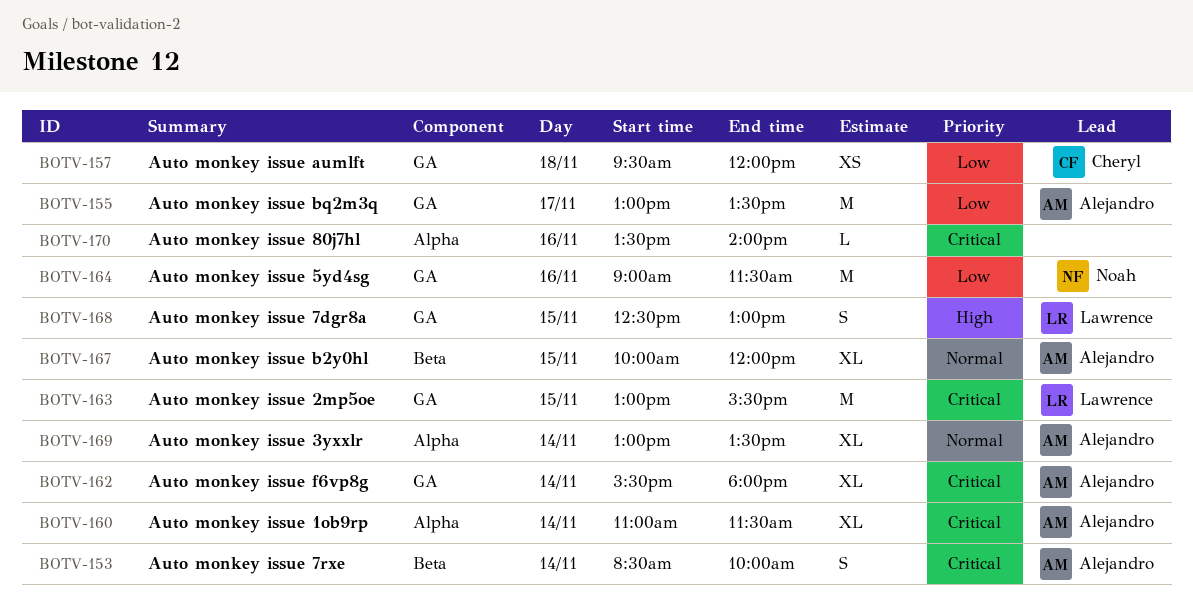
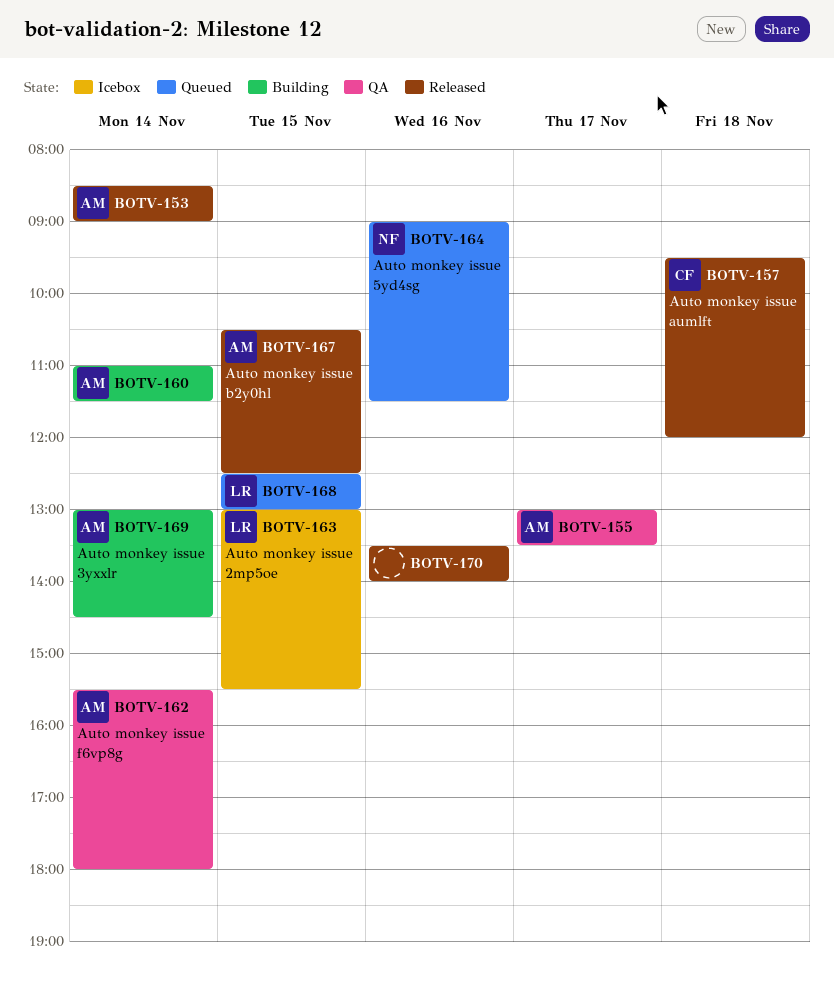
BOTV-153, ends: 10:00 -> 09:00
BOTV-167, begins: 10:00 -> 10:30
BOTV-167, ends: 12:00 -> 12:30
BOTV-169, ends: 13:30 -> 14:30

